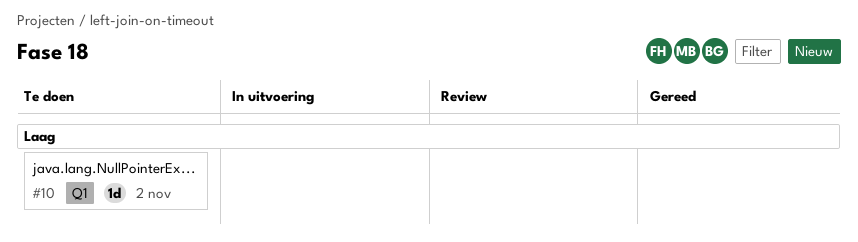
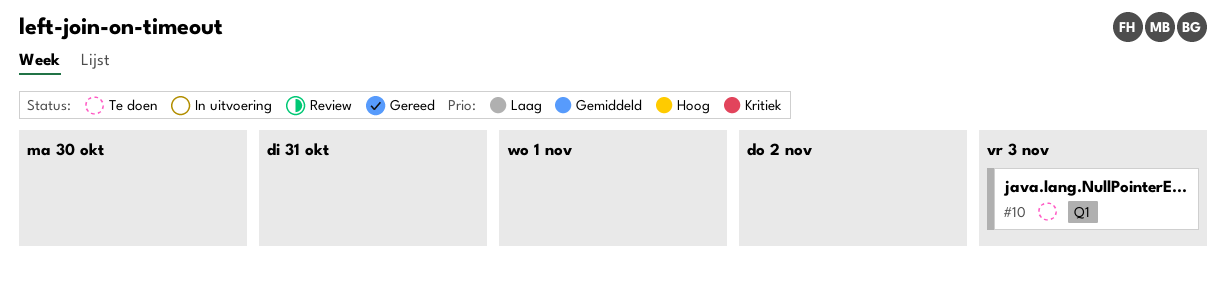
#10, due: Nov 2 -> Nov 3

